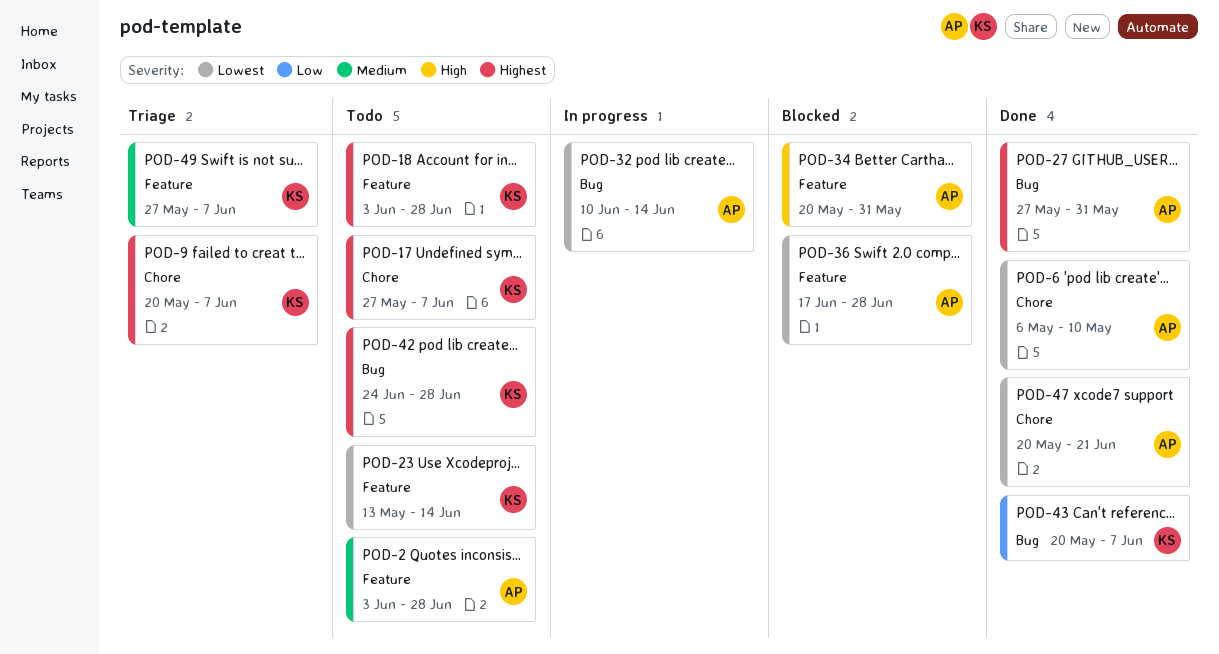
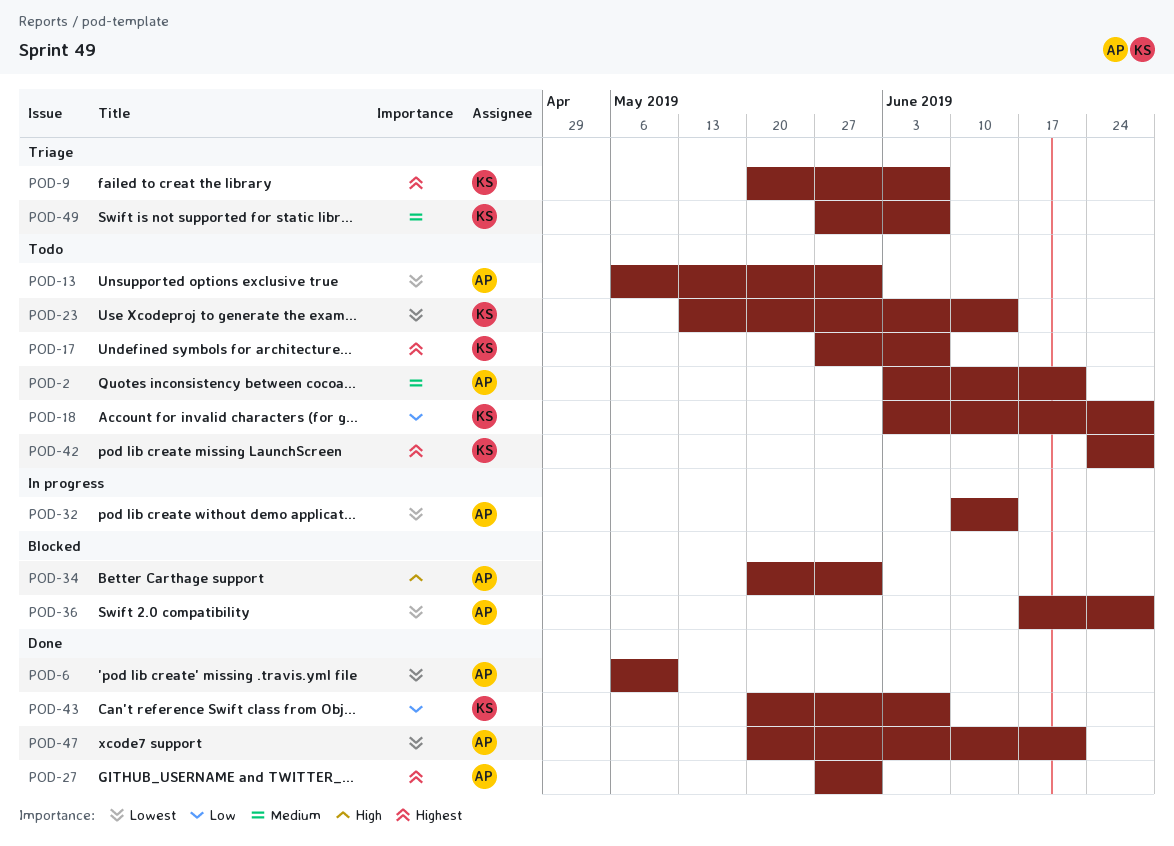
POD-2, due: Jun 28 -> Jun 21
POD-13: none -> present
POD-18, priority: Highest -> Low

